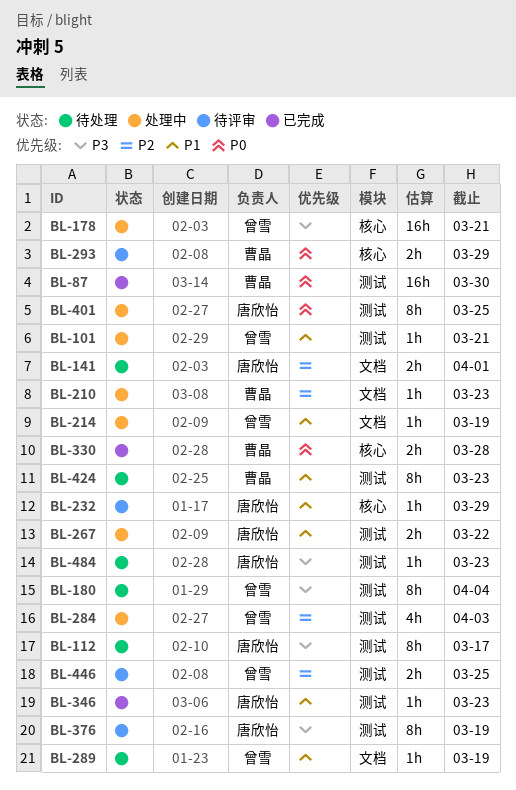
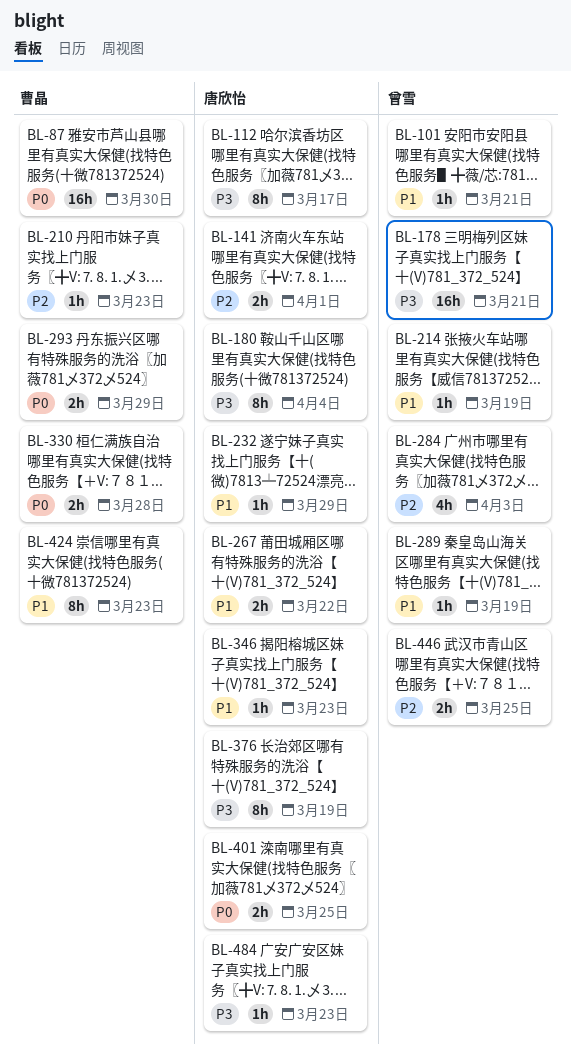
BL-180, owner: 曾雪 -> 唐欣怡
BL-401, estimate: 8h -> 2h

